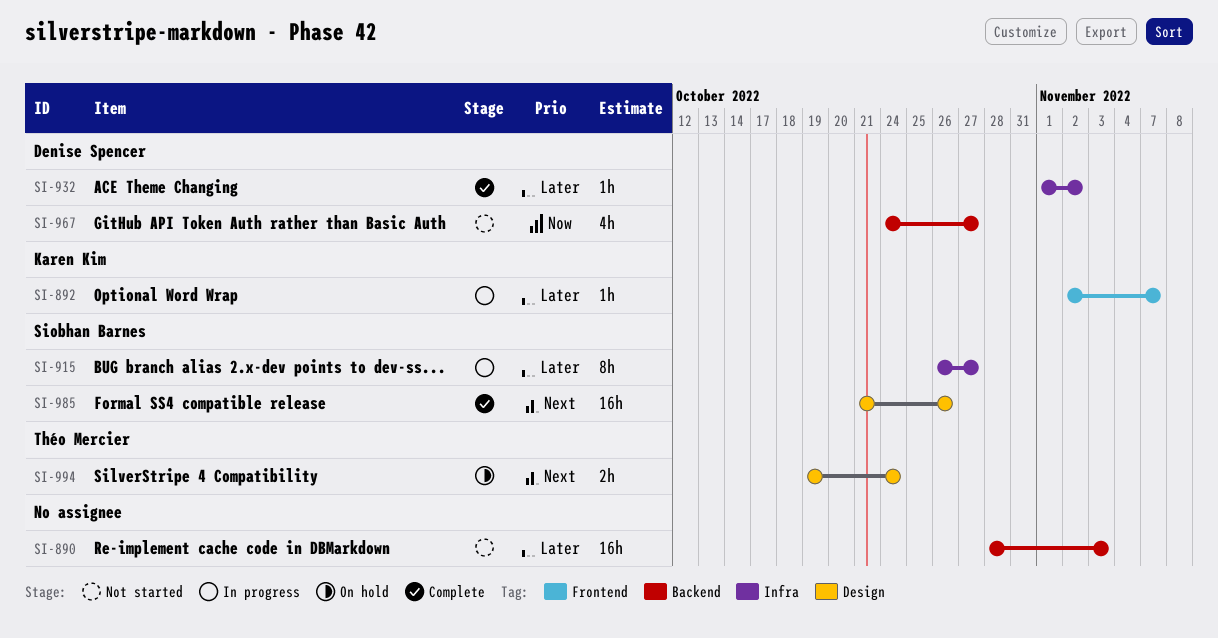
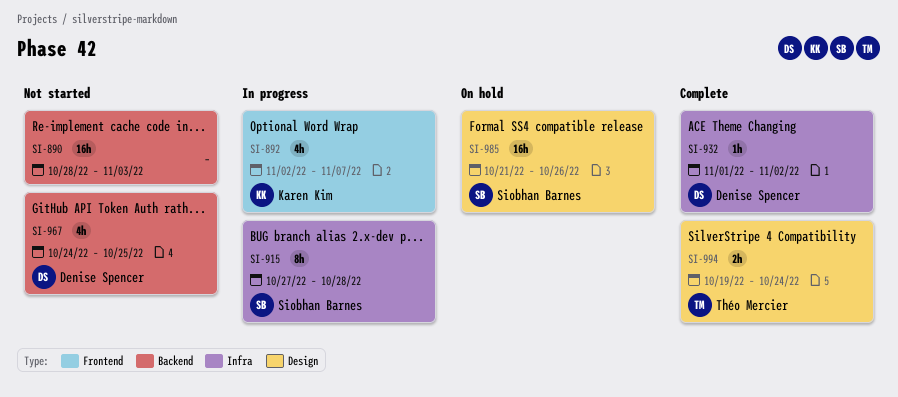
SI-892, estimate: 1h -> 4h
SI-915, start: Oct 26 -> Oct 27
SI-915, due: Oct 27 -> Oct 28
SI-967, due: Oct 27 -> Oct 25
SI-985, status: Complete -> On hold
SI-994, status: On hold -> Complete

